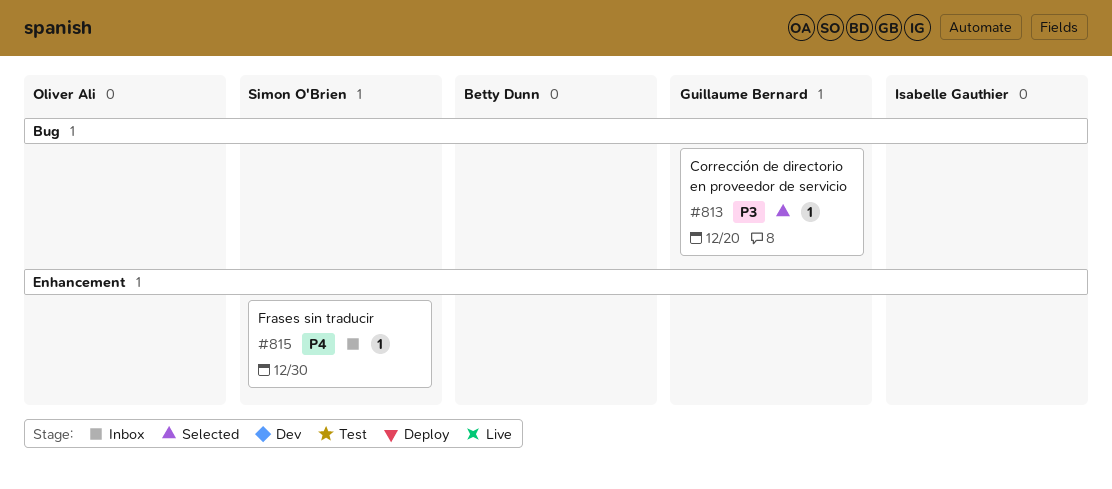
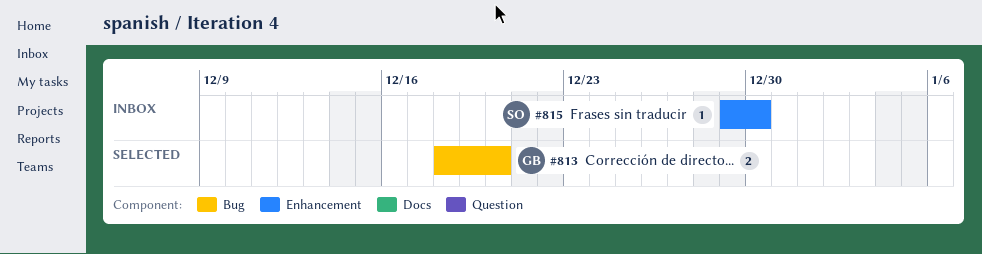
#813, estimate: 1 -> 2

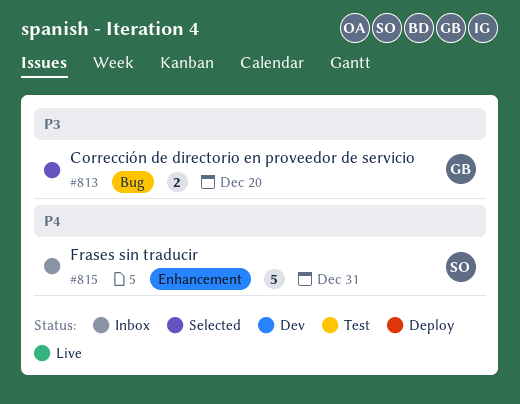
#815, estimate: 1 -> 5
#815, due: Dec 30 -> Dec 31

